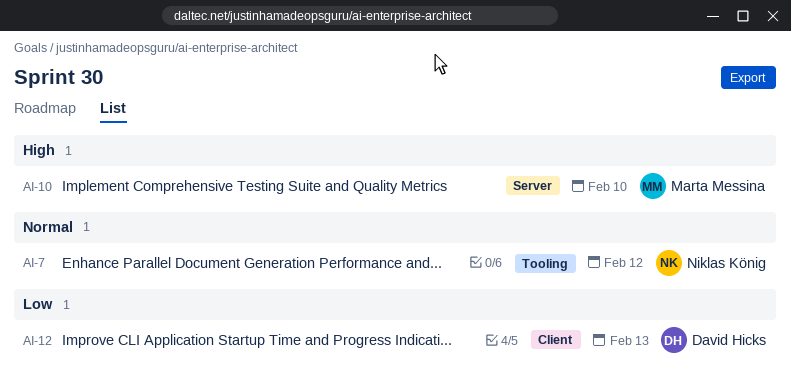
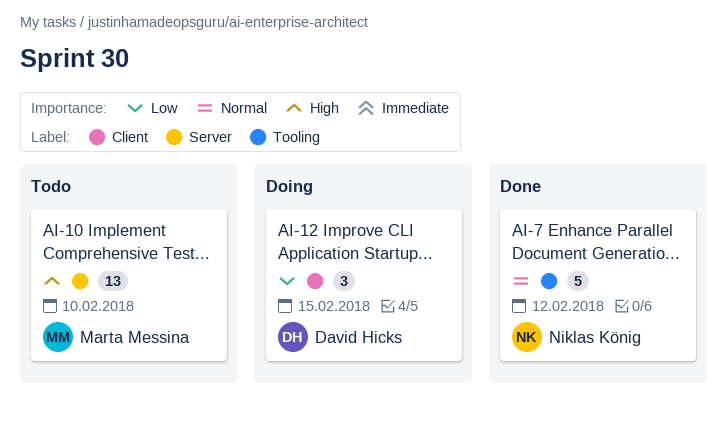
AI-12, due: Feb 13 -> Feb 15

